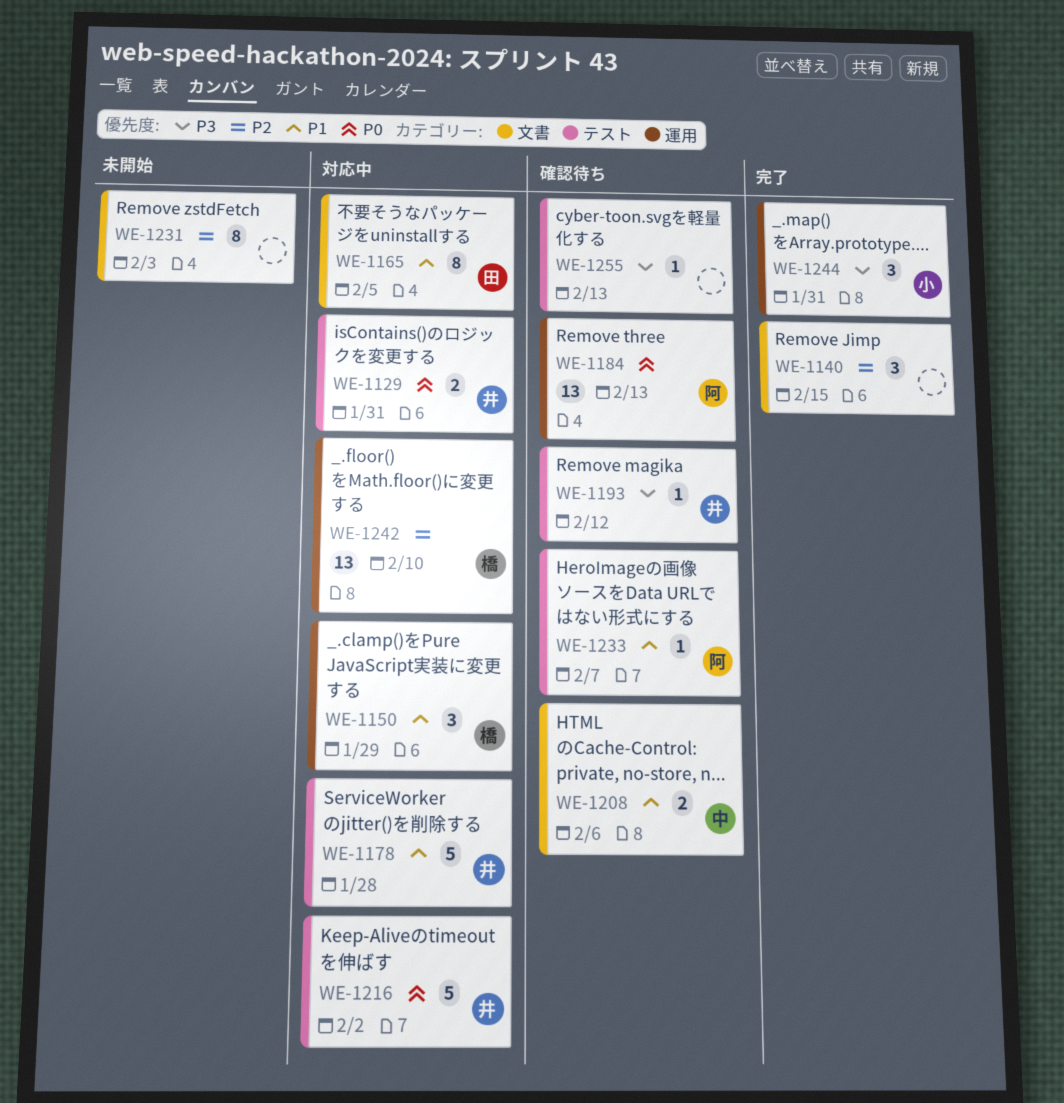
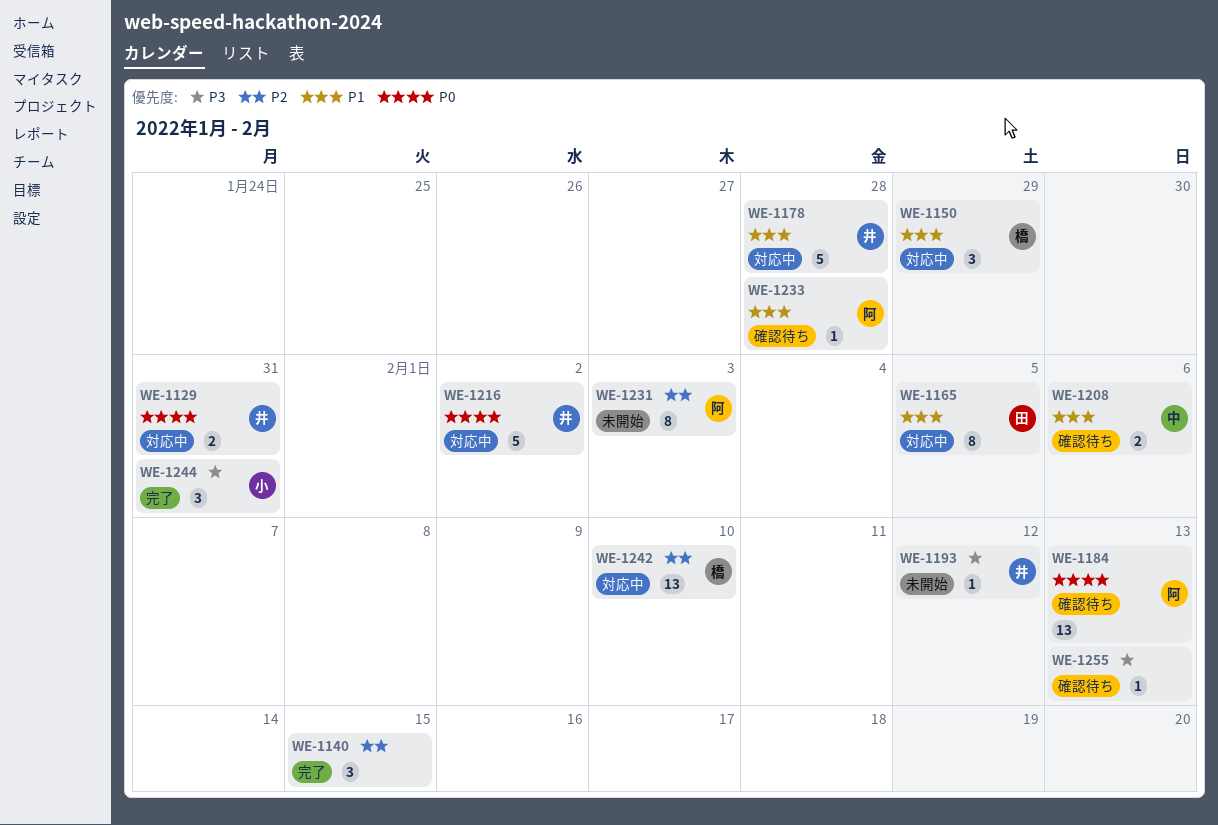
WE-1193, status: 確認待ち -> 未開始
WE-1231, owner: none -> 阿
WE-1233, due: Feb 7 -> Jan 28

